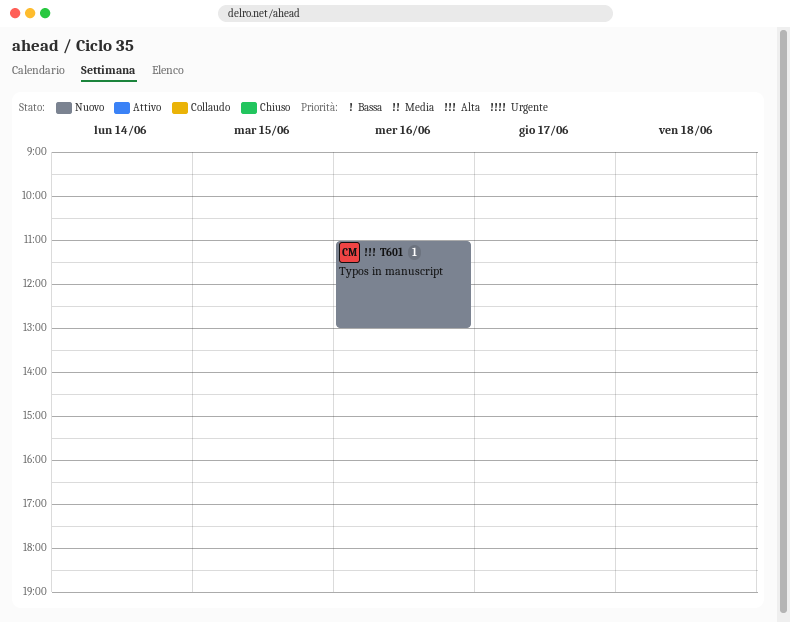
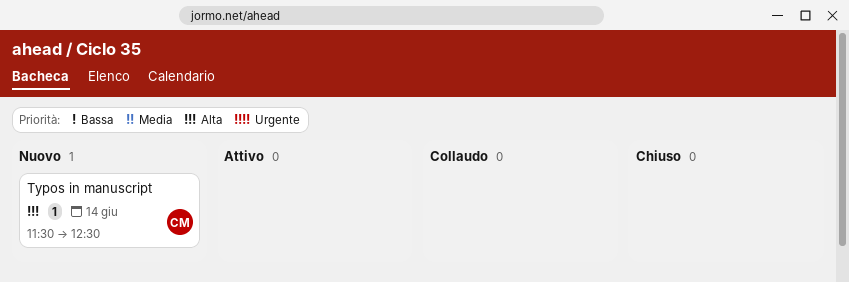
Typos in manuscript, day: Jun 16 -> Jun 14
Typos in manuscript, begins: 11:00 -> 11:30
Typos in manuscript, ends: 13:00 -> 12:30

